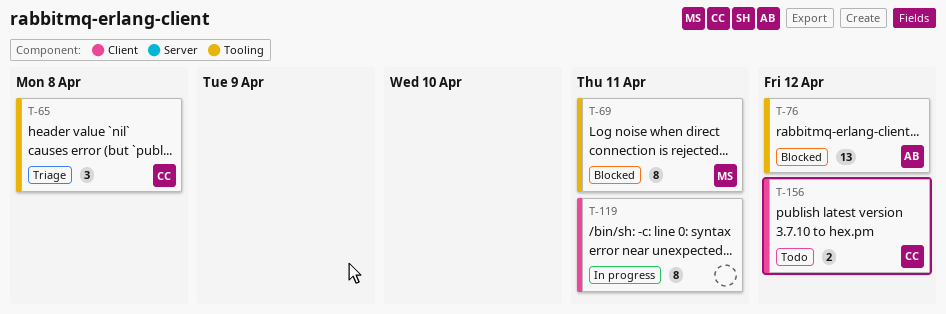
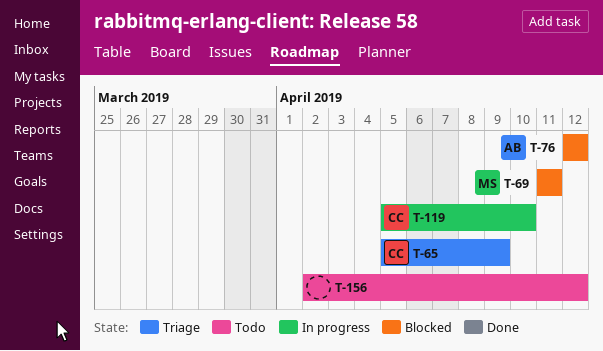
T-65, due: Apr 8 -> Apr 9
T-119, owner: none -> CC
T-119, due: Apr 11 -> Apr 10
T-156, owner: CC -> none

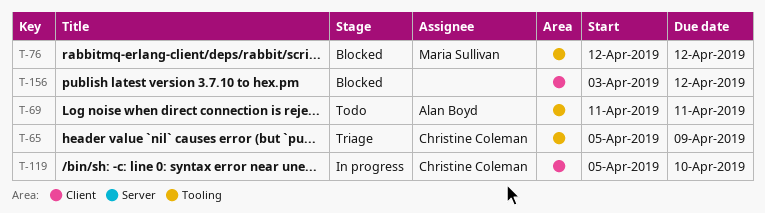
T-69, status: Blocked -> Todo
T-69, owner: Maria Sullivan -> Alan Boyd
T-76, owner: Alan Boyd -> Maria Sullivan
T-156, status: Todo -> Blocked
T-156, start: Apr 2 -> Apr 3

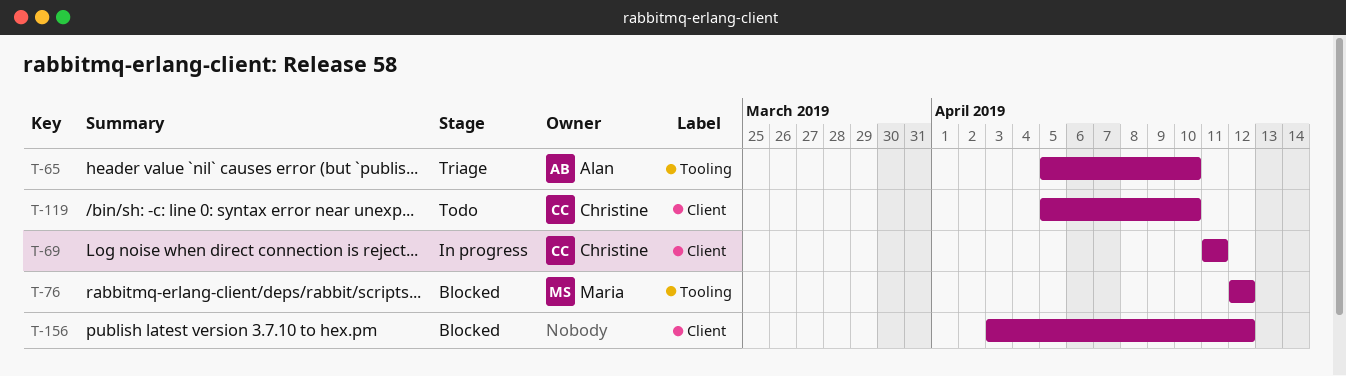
T-65, owner: Christine Coleman -> Alan Boyd
T-65, due: Apr 9 -> Apr 10
T-69, status: Todo -> In progress
T-69, owner: Alan Boyd -> Christine Coleman
T-69, label: Tooling -> Client
T-119, status: In progress -> Todo

